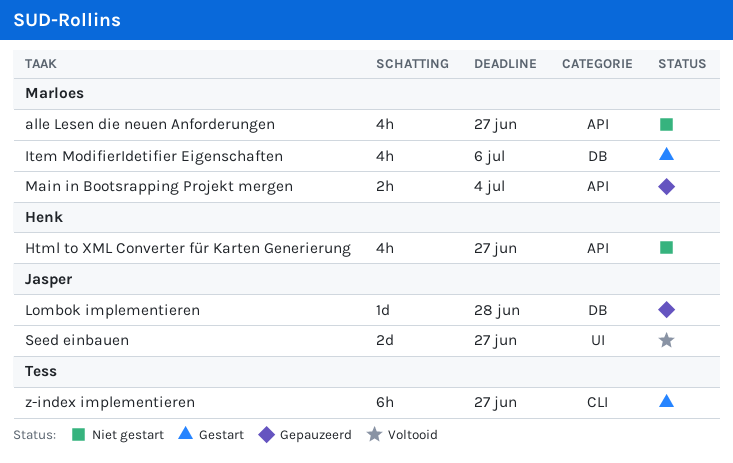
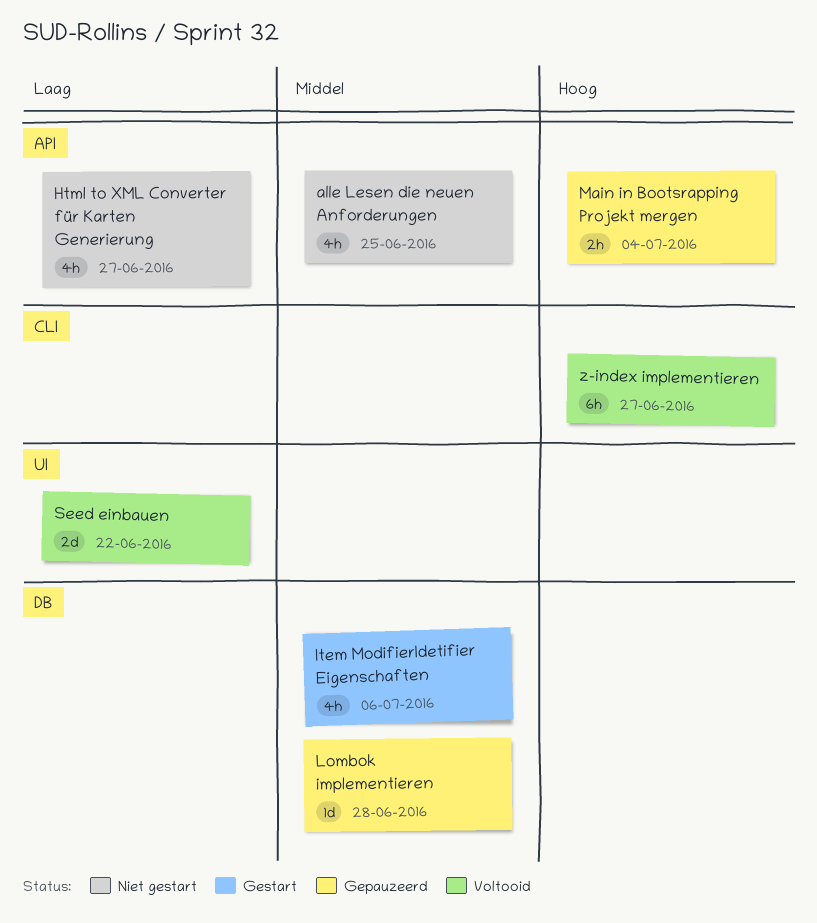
alle Lesen die neuen Anforderungen, due: Jun 27 -> Jun 25
Seed einbauen, due: Jun 27 -> Jun 22
z-index implementieren, status: Gestart -> Voltooid

